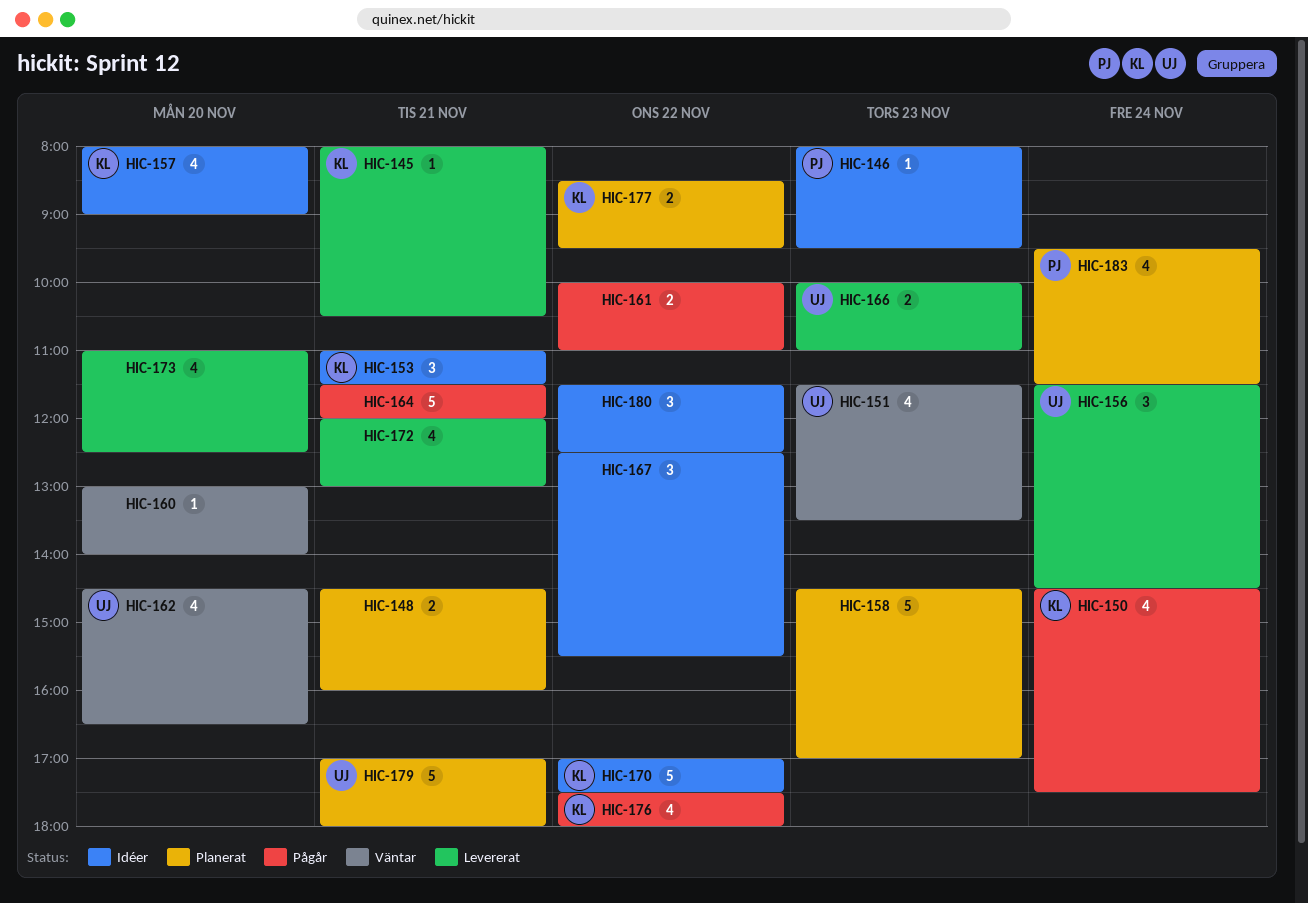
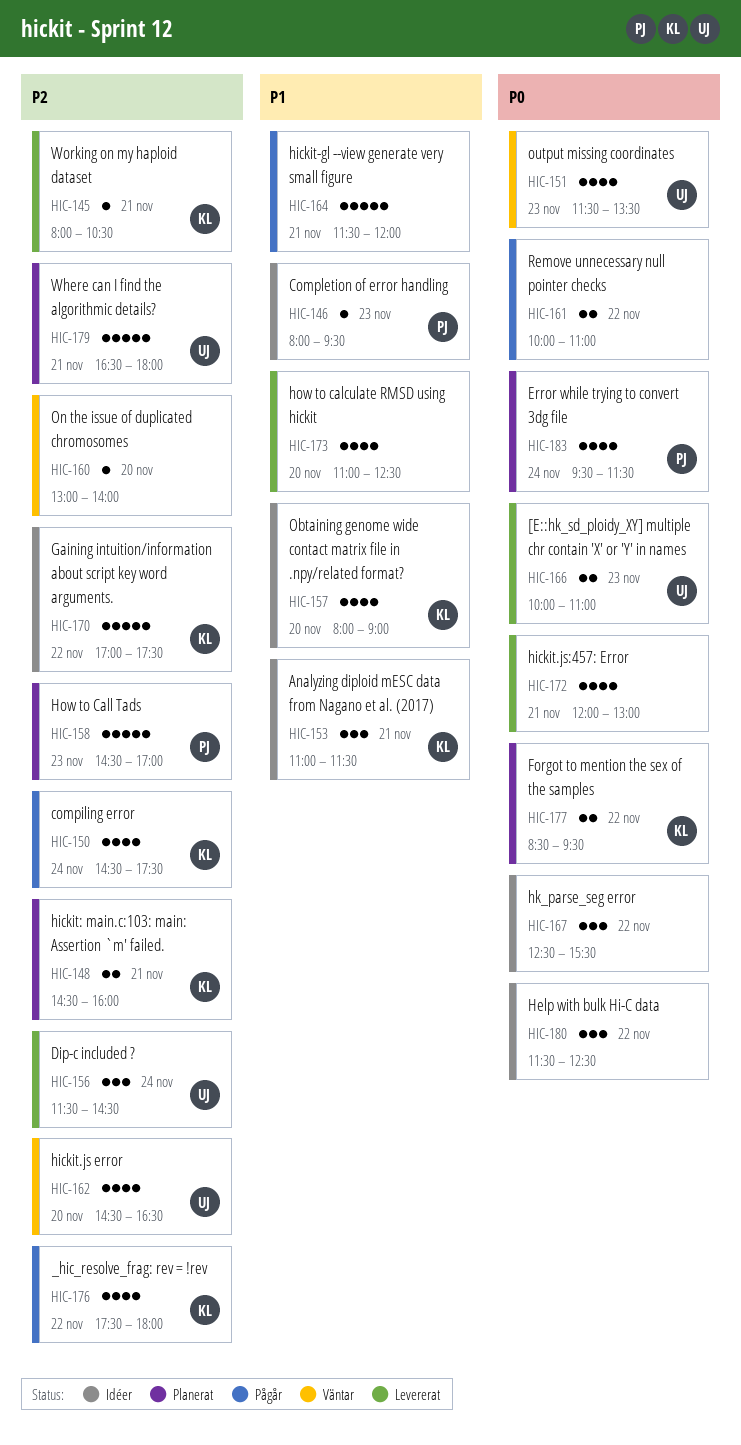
HIC-148, owner: none -> KL
HIC-158, owner: none -> PJ
HIC-179, begins: 17:00 -> 16:30

